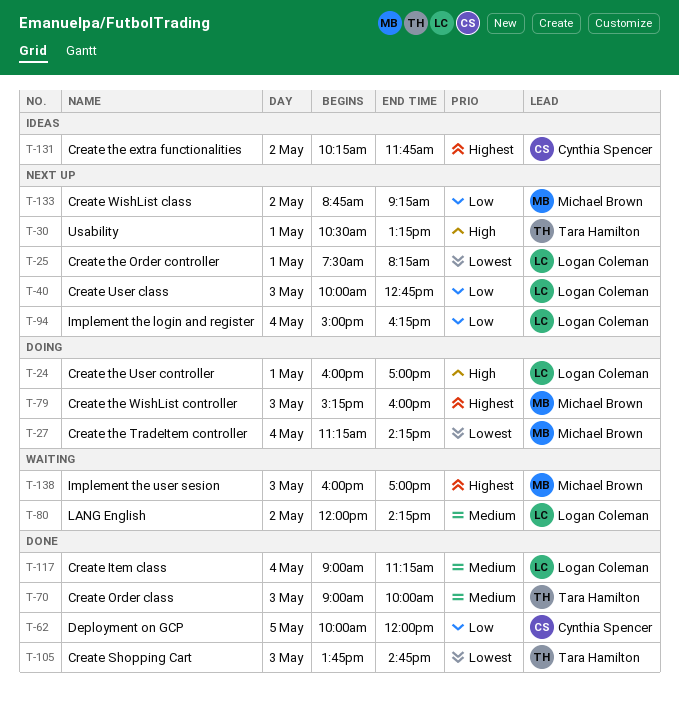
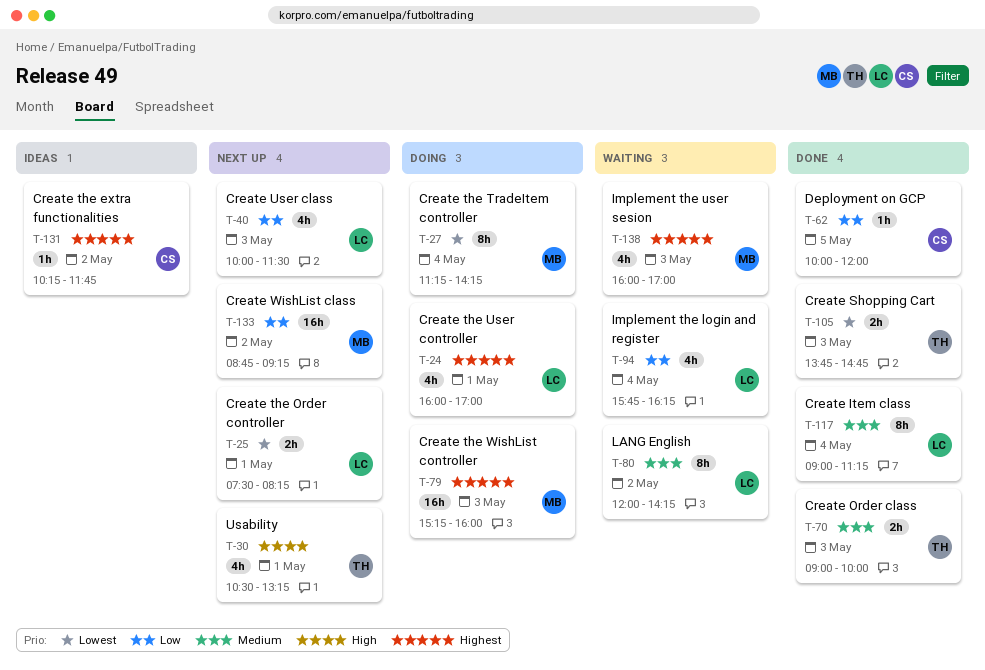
T-24, priority: High -> Highest
T-40, ends: 12:45 -> 11:30
T-94, status: Next up -> Waiting
T-94, begins: 15:00 -> 15:45

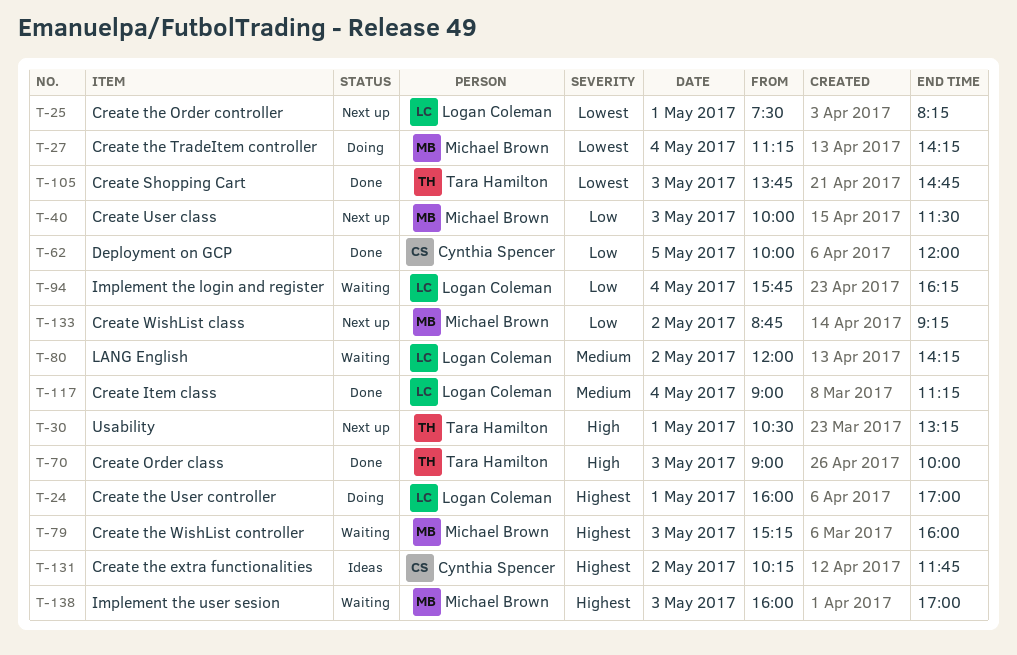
T-40, owner: Logan Coleman -> Michael Brown
T-70, priority: Medium -> High
T-79, status: Doing -> Waiting

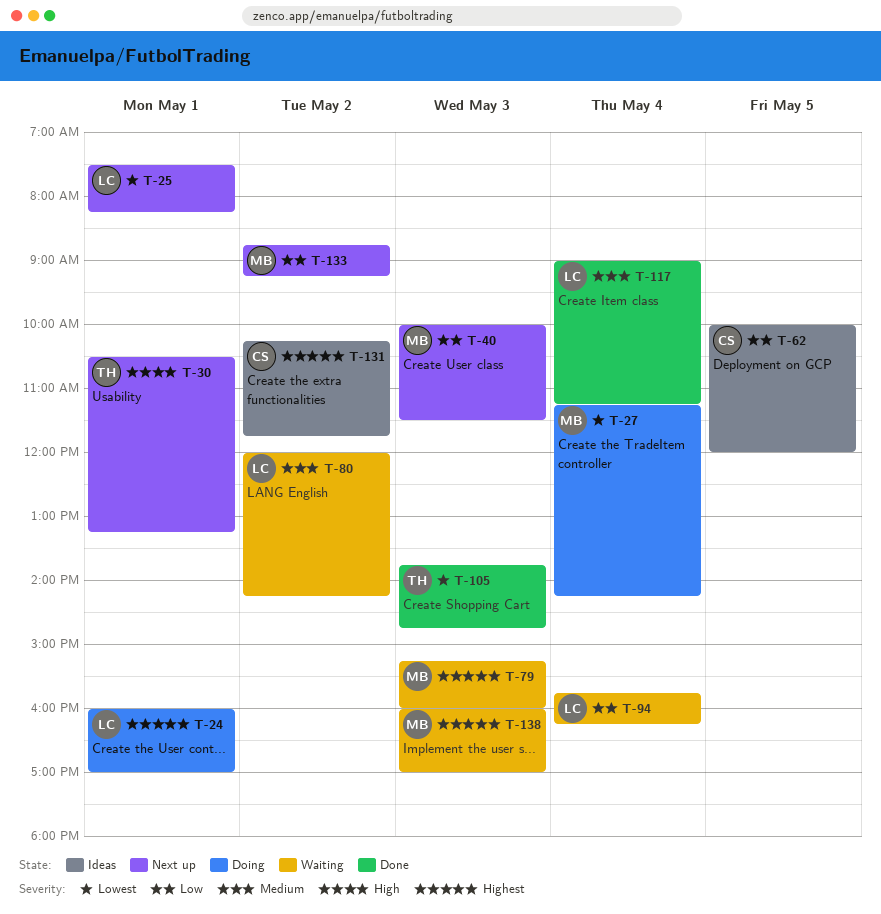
T-62, status: Done -> Ideas
T-70: present -> none

